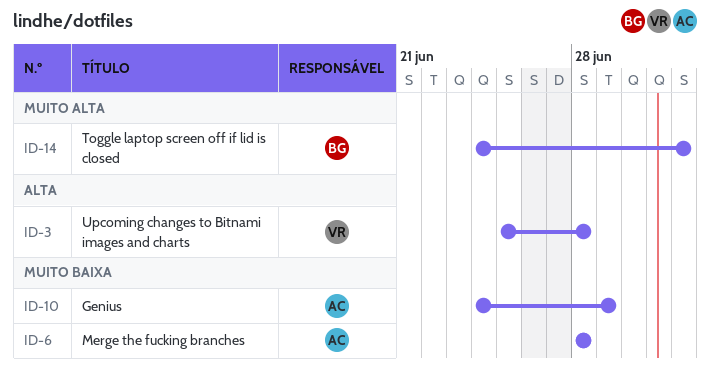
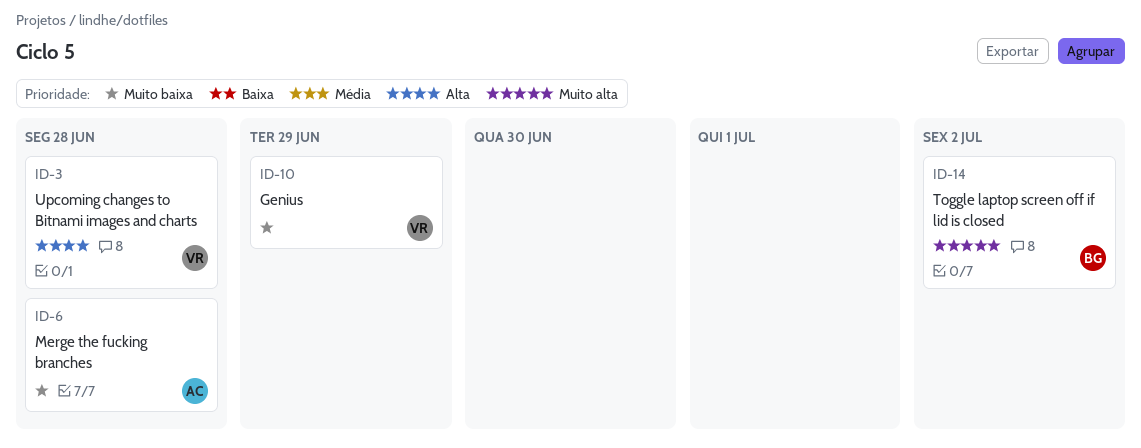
ID-10, owner: AC -> VR

